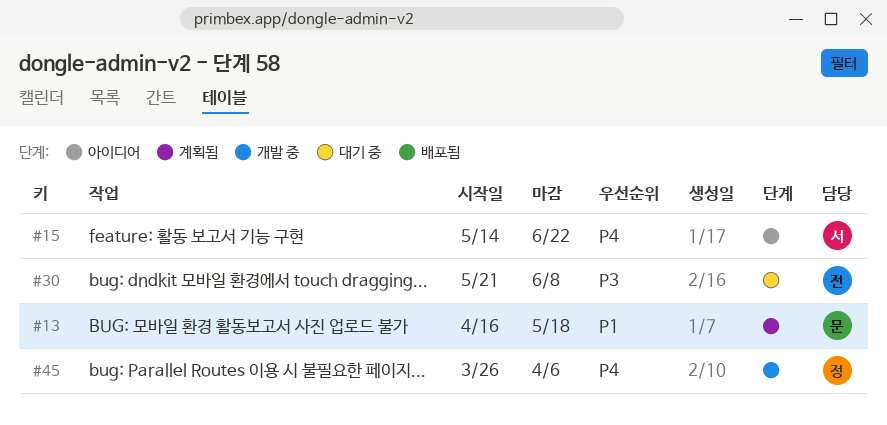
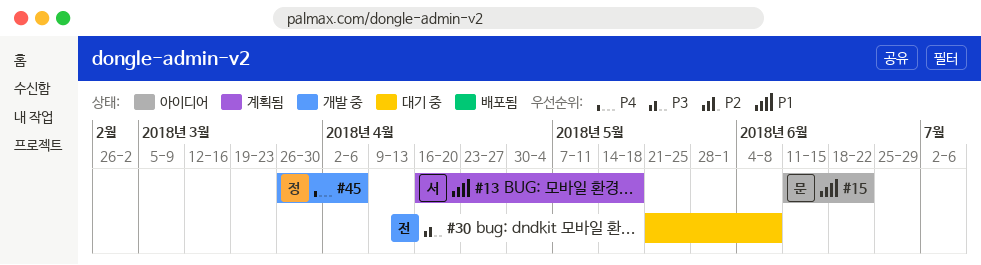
#13, owner: 문 -> 서
#15, owner: 서 -> 문
#15, priority: P4 -> P1
#15, start: May 14 -> Jun 11

